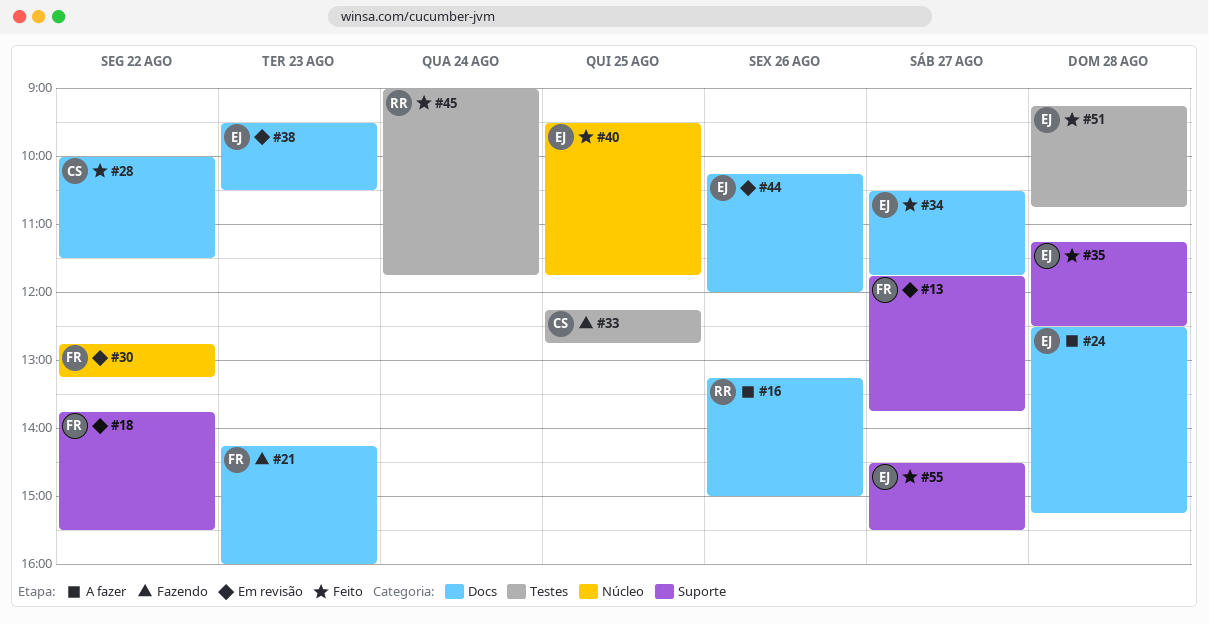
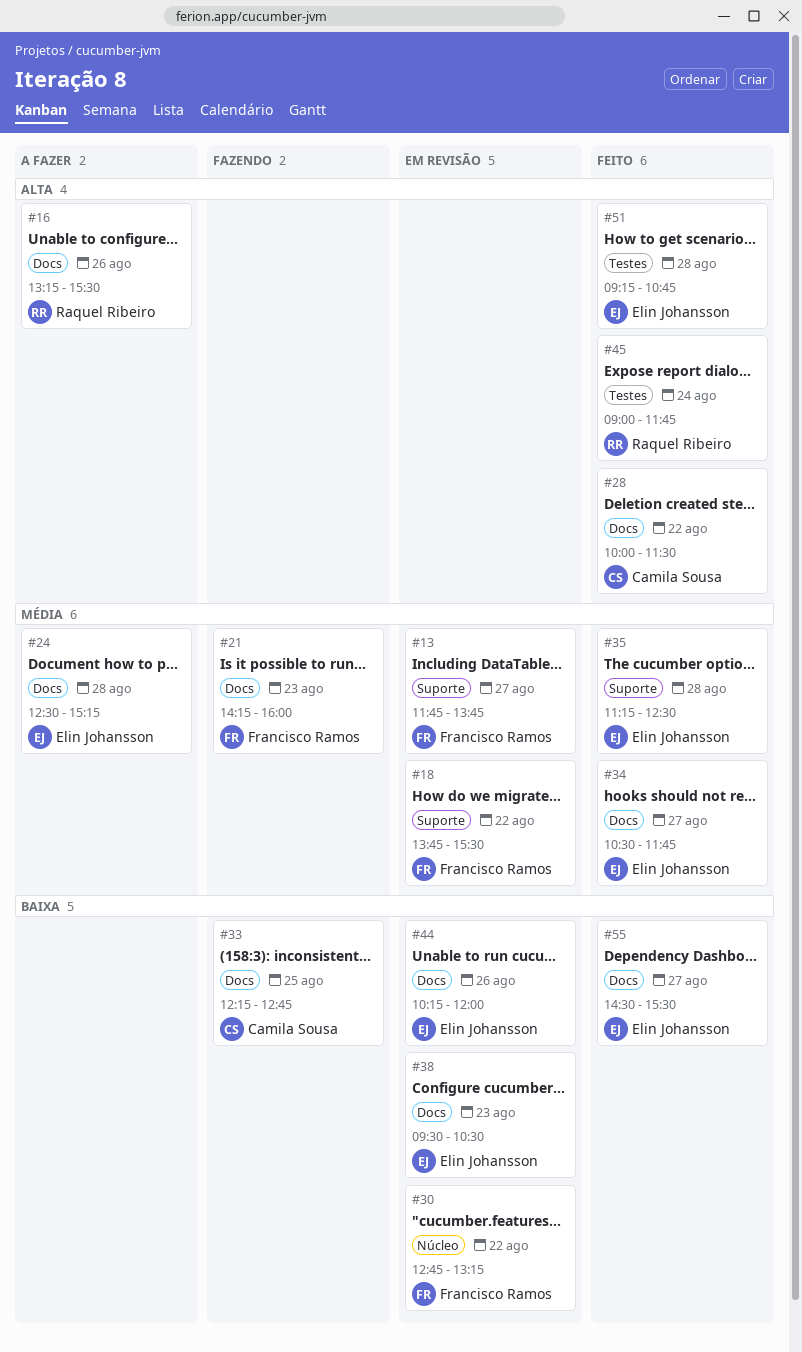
#16, ends: 15:00 -> 15:30
#33, label: Testes -> Docs
#40: present -> none
#55, label: Suporte -> Docs

